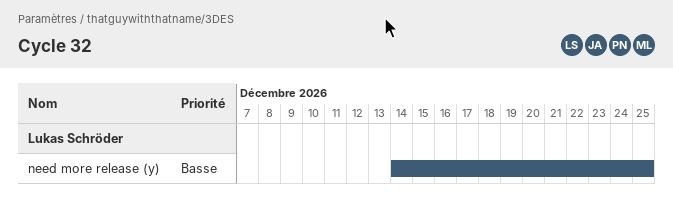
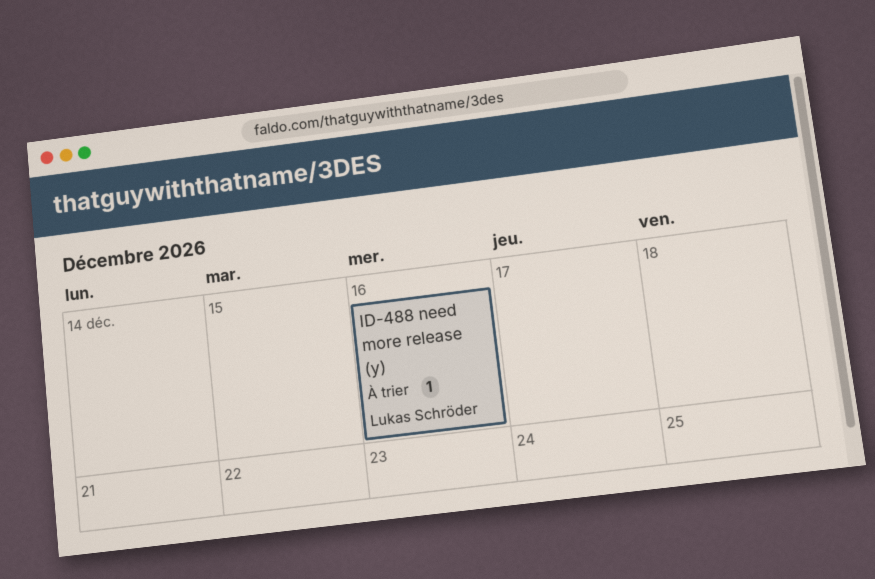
need more release (y), due: Dec 25 -> Dec 16

